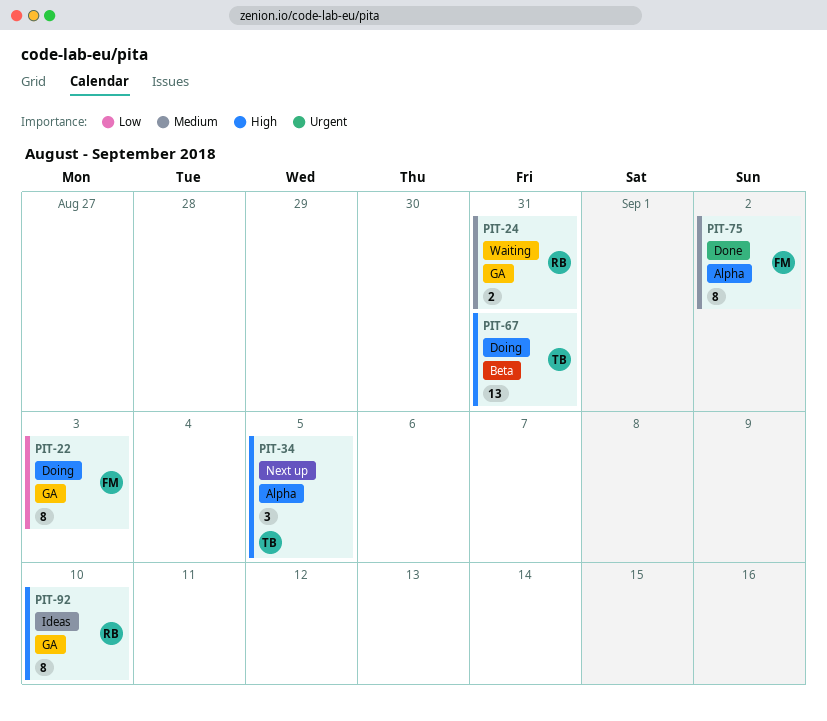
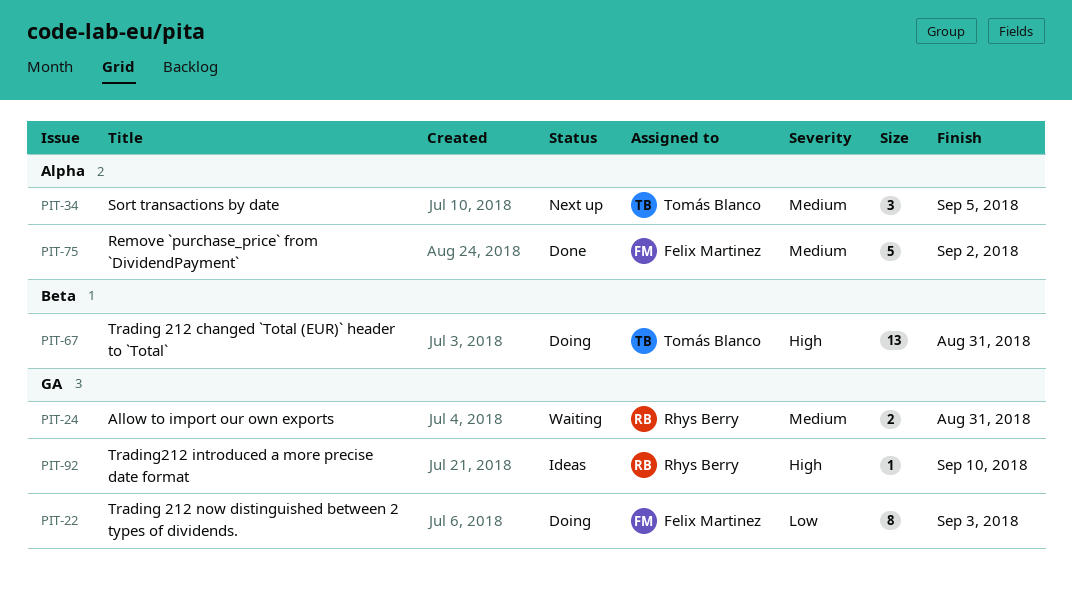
PIT-34, priority: High -> Medium
PIT-75, estimate: 8 -> 5
PIT-92, estimate: 8 -> 1

